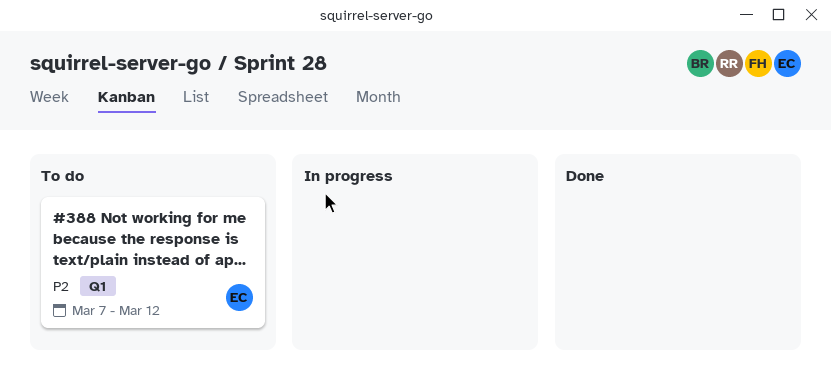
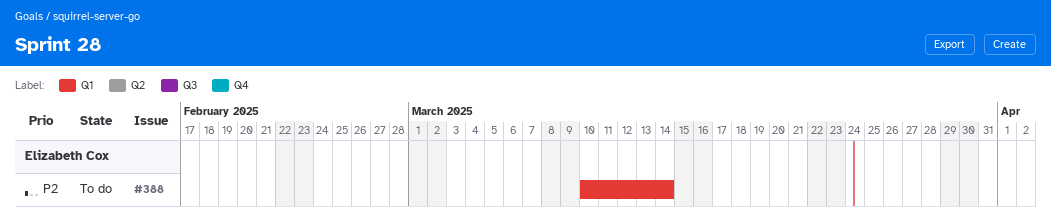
#388, start: Mar 7 -> Mar 10
#388, due: Mar 12 -> Mar 14

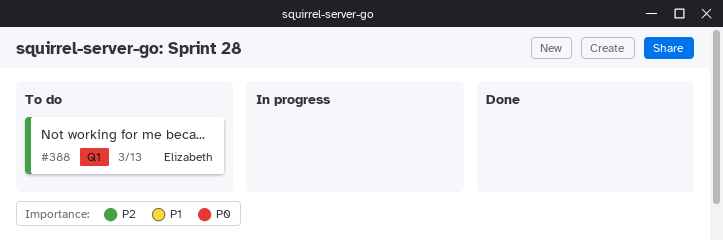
#388, due: Mar 14 -> Mar 13

